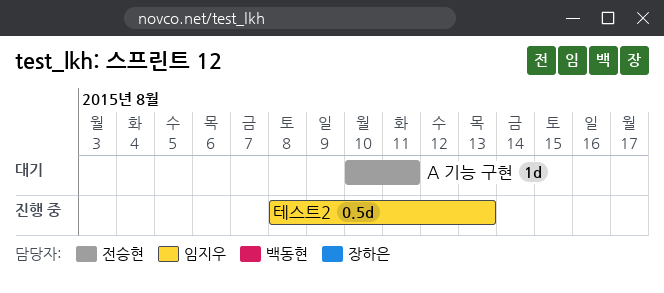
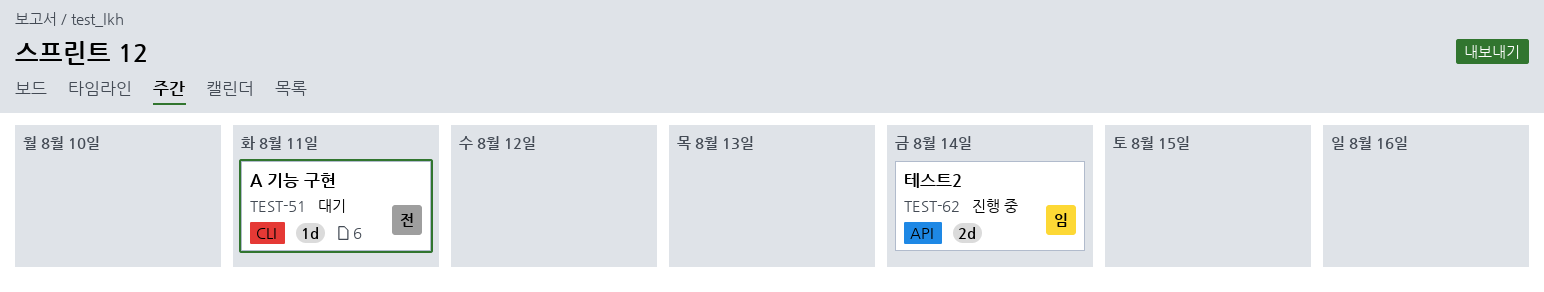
테스트2, estimate: 0.5d -> 2d
테스트2, due: Aug 13 -> Aug 14

